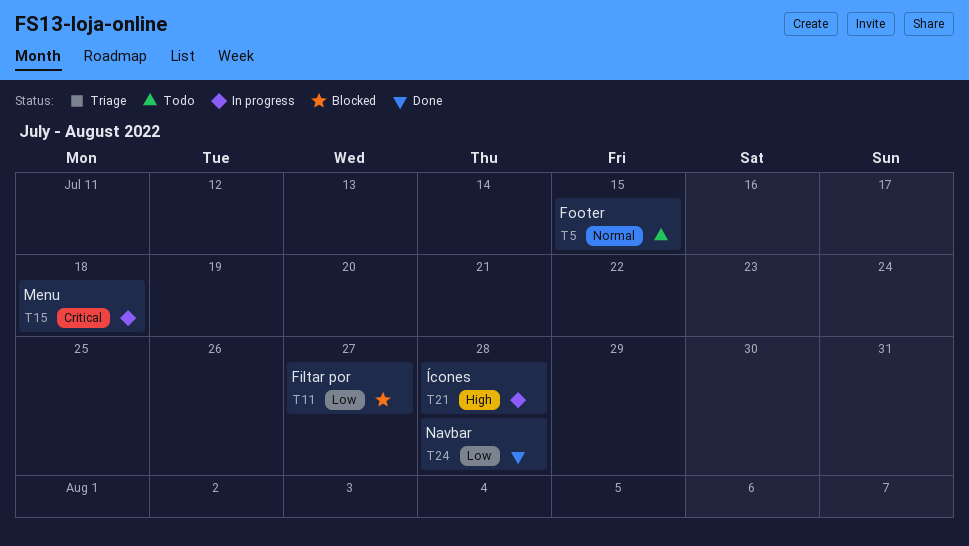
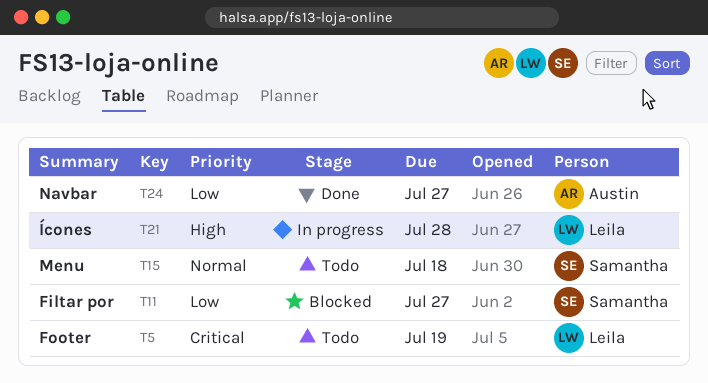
T5, priority: Normal -> Critical
T5, due: Jul 15 -> Jul 19
T15, status: In progress -> Todo
T15, priority: Critical -> Normal
T24, due: Jul 28 -> Jul 27

